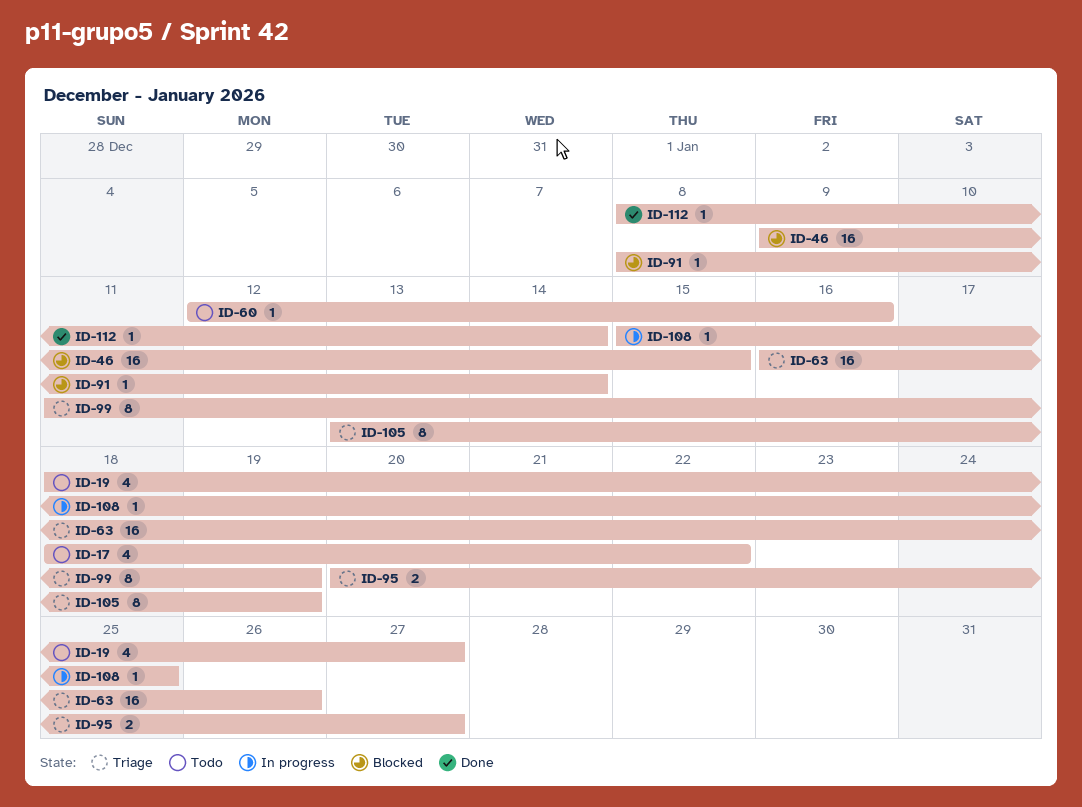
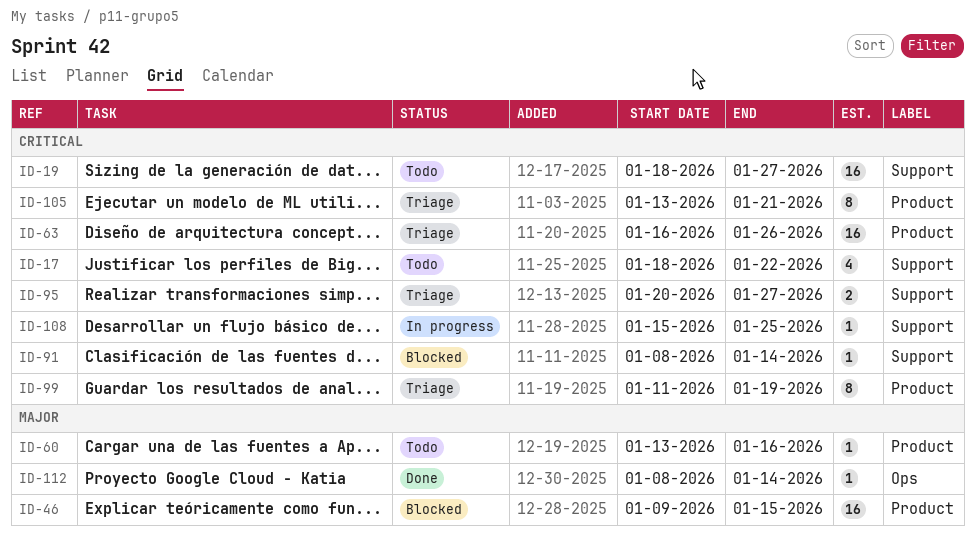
ID-19, estimate: 4 -> 16
ID-60, start: Jan 12 -> Jan 13
ID-105, due: Jan 19 -> Jan 21

